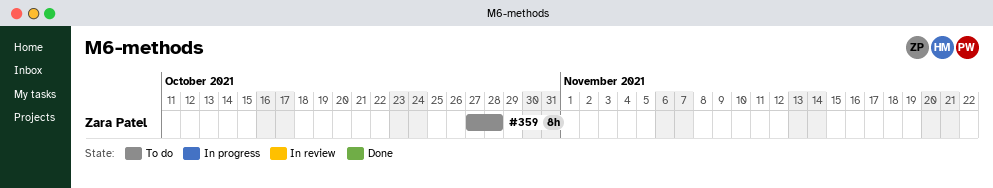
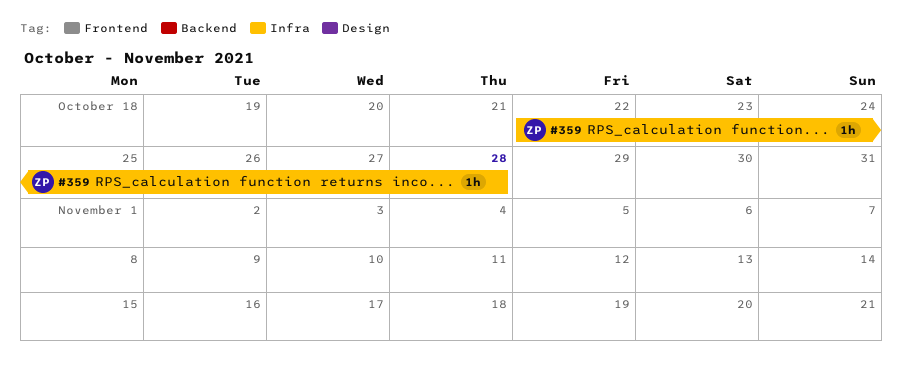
#359, estimate: 8h -> 1h
#359, start: Oct 27 -> Oct 22

